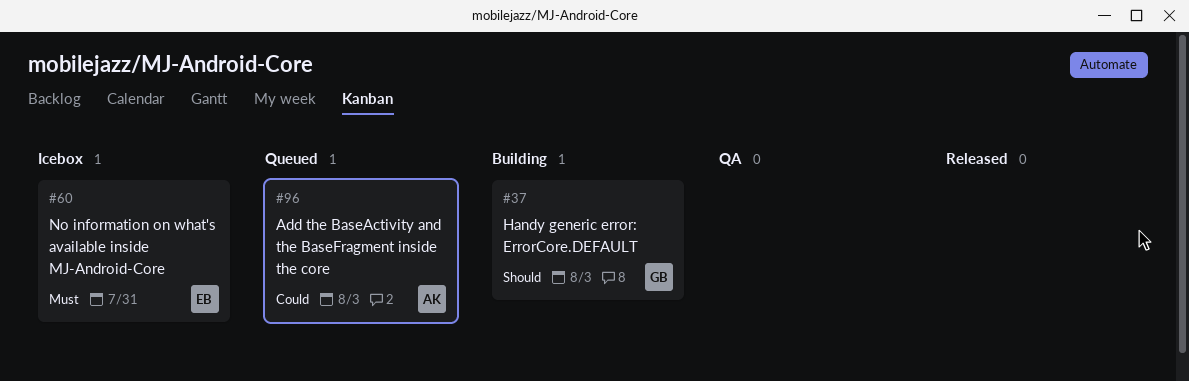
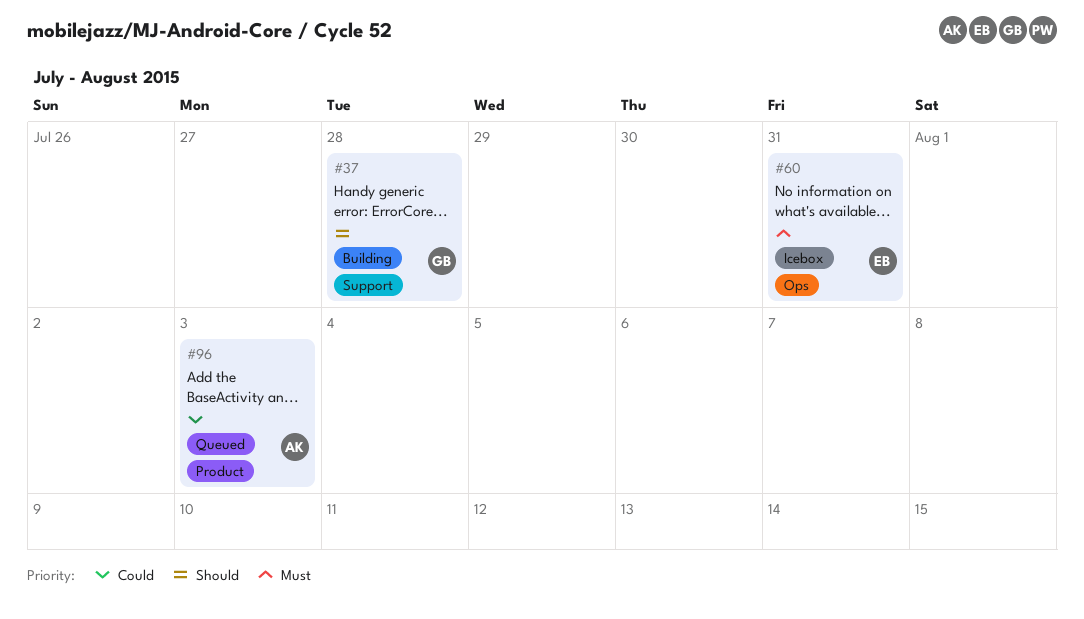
#37, due: Aug 3 -> Jul 28

